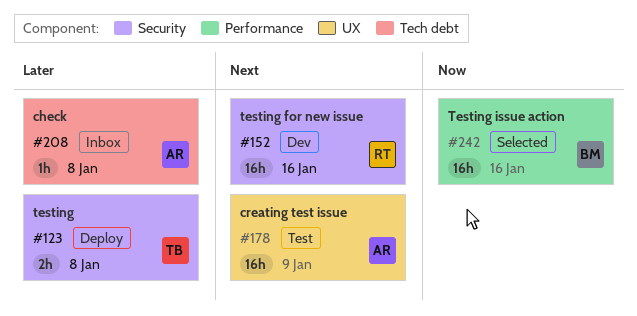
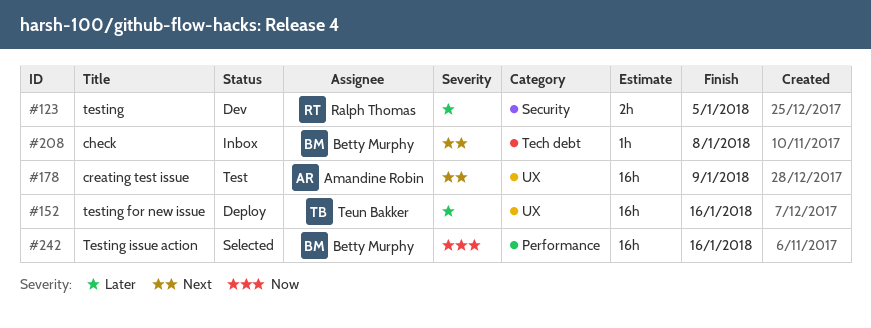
#123, status: Deploy -> Dev
#123, owner: Teun Bakker -> Ralph Thomas
#123, due: Jan 8 -> Jan 5
#152, status: Dev -> Deploy
#152, owner: Ralph Thomas -> Teun Bakker
#152, priority: Next -> Later
#152, label: Security -> UX
#208, owner: Amandine Robin -> Betty Murphy
#208, priority: Later -> Next

